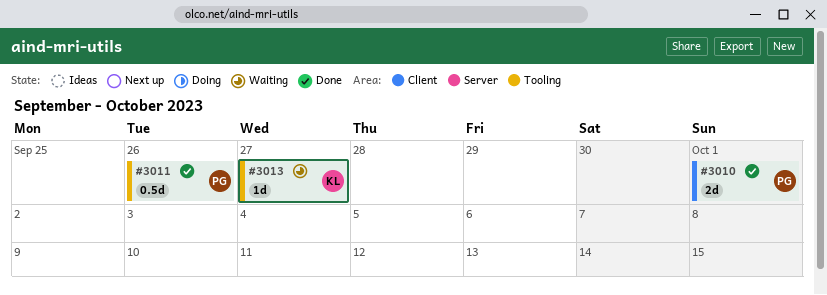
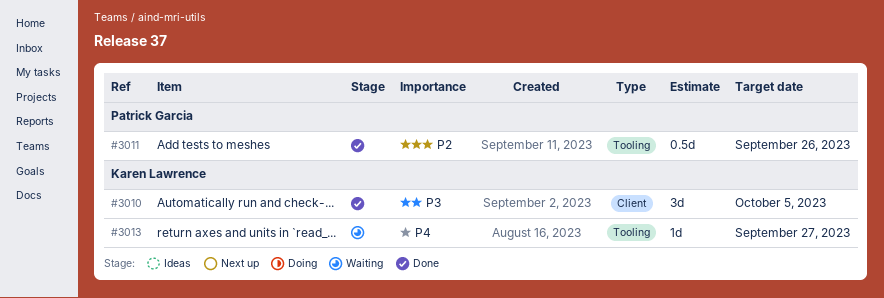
#3010, owner: Patrick Garcia -> Karen Lawrence
#3010, estimate: 2d -> 3d
#3010, due: Oct 1 -> Oct 5

